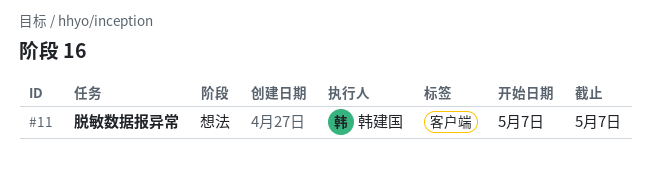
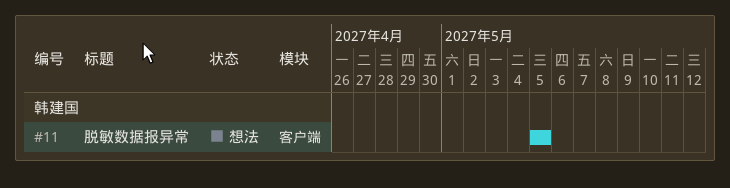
#11, start: May 7 -> May 5
#11, due: May 7 -> May 5

